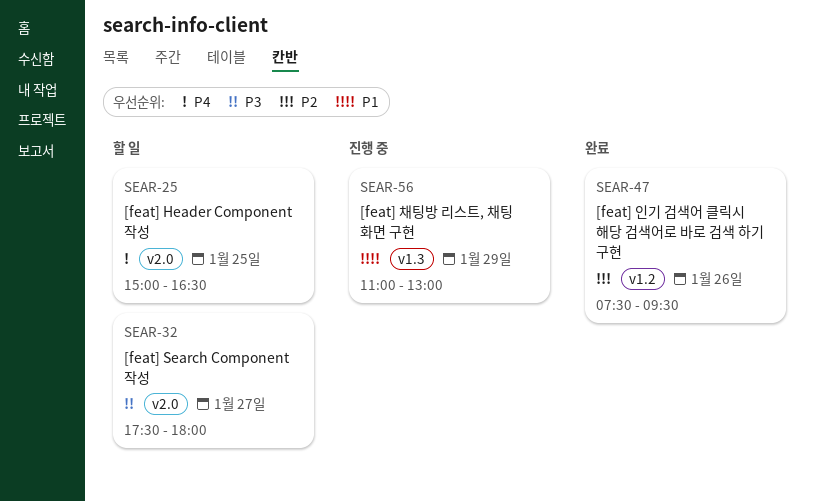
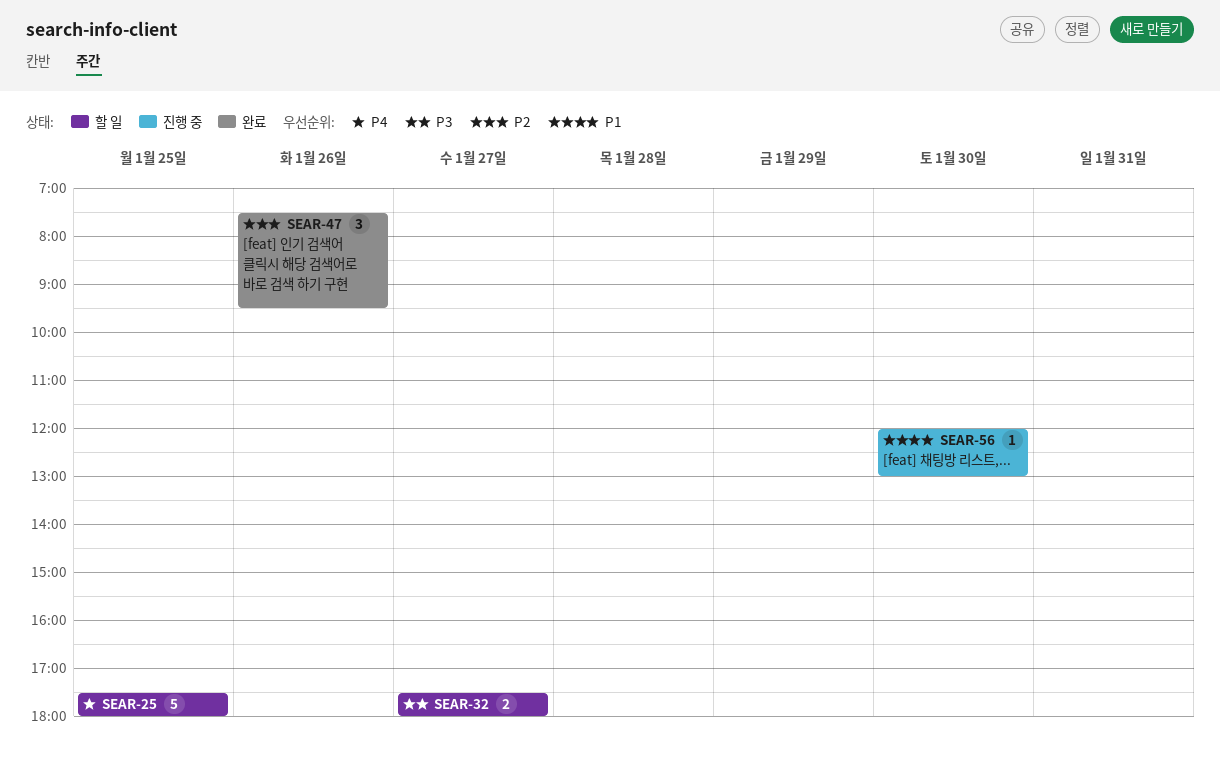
SEAR-25, begins: 15:00 -> 17:30
SEAR-25, ends: 16:30 -> 18:00
SEAR-56, day: Jan 29 -> Jan 30
SEAR-56, begins: 11:00 -> 12:00

